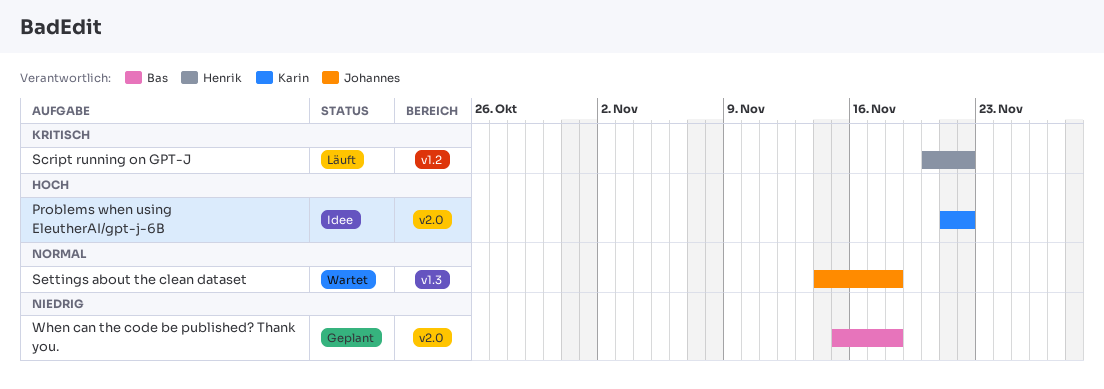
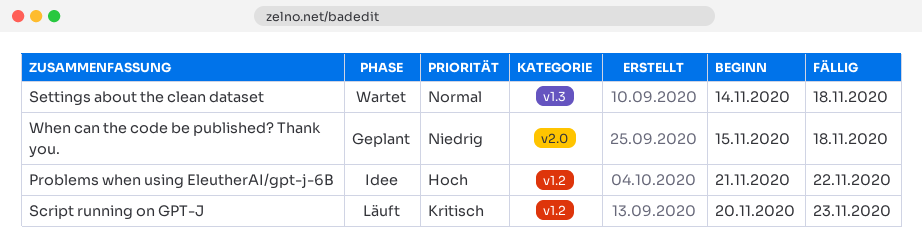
Problems when using EleutherAI/gpt-j-6B, label: v2.0 -> v1.2
Script running on GPT-J, due: Nov 22 -> Nov 23

